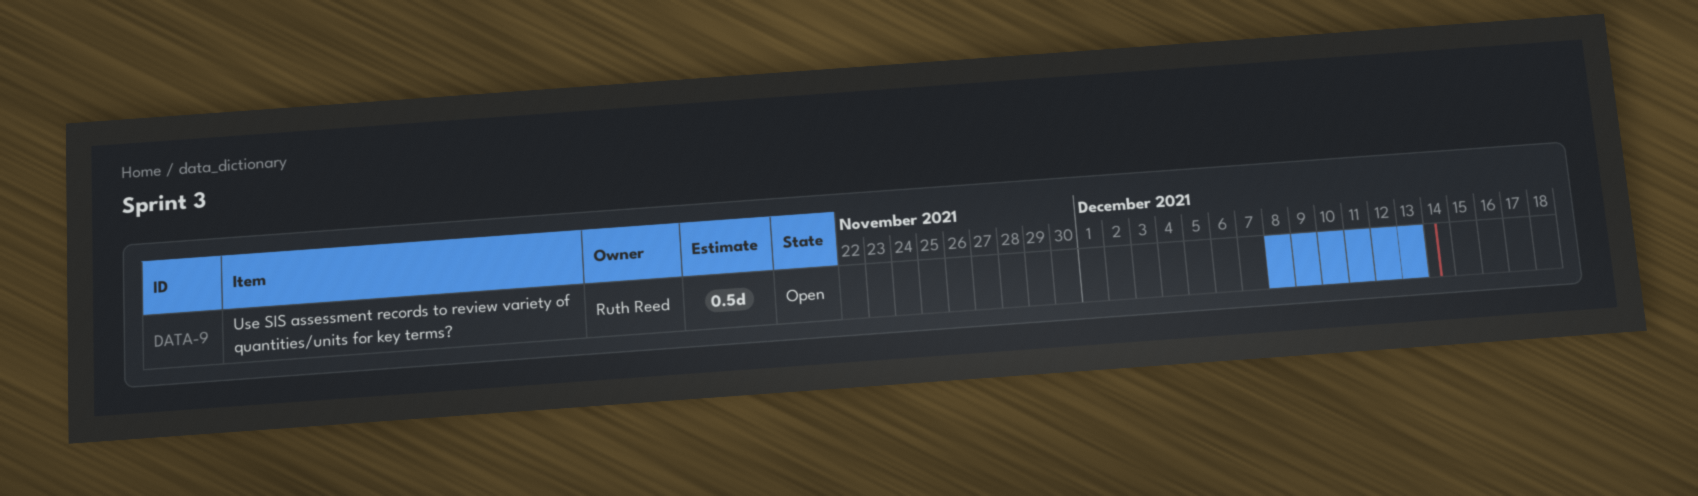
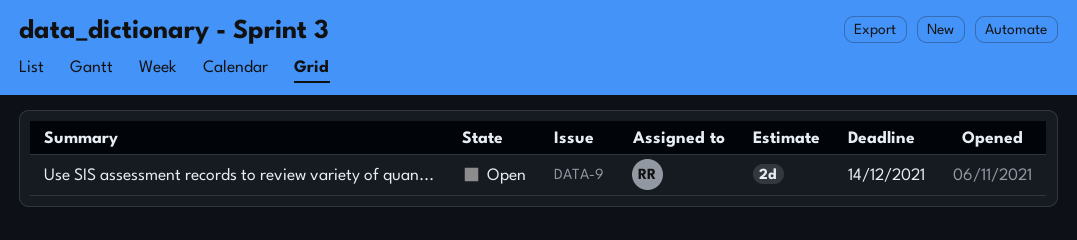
DATA-9, estimate: 0.5d -> 2d
DATA-9, due: Dec 13 -> Dec 14

